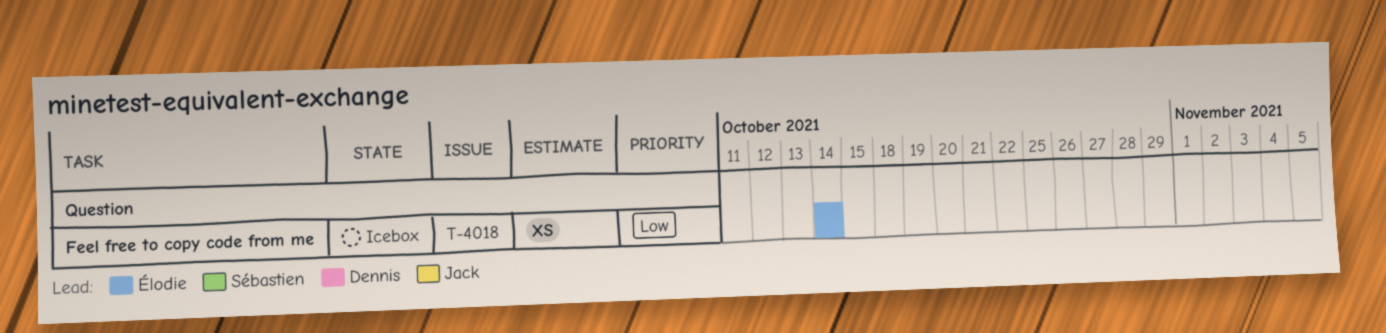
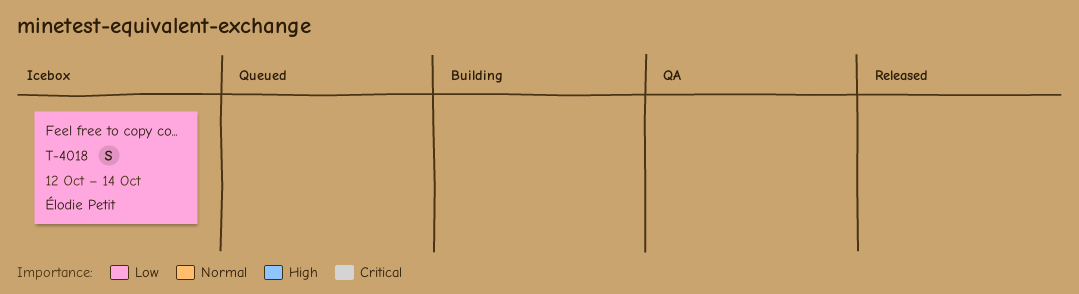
T-4018, estimate: XS -> S
T-4018, start: Oct 14 -> Oct 12

